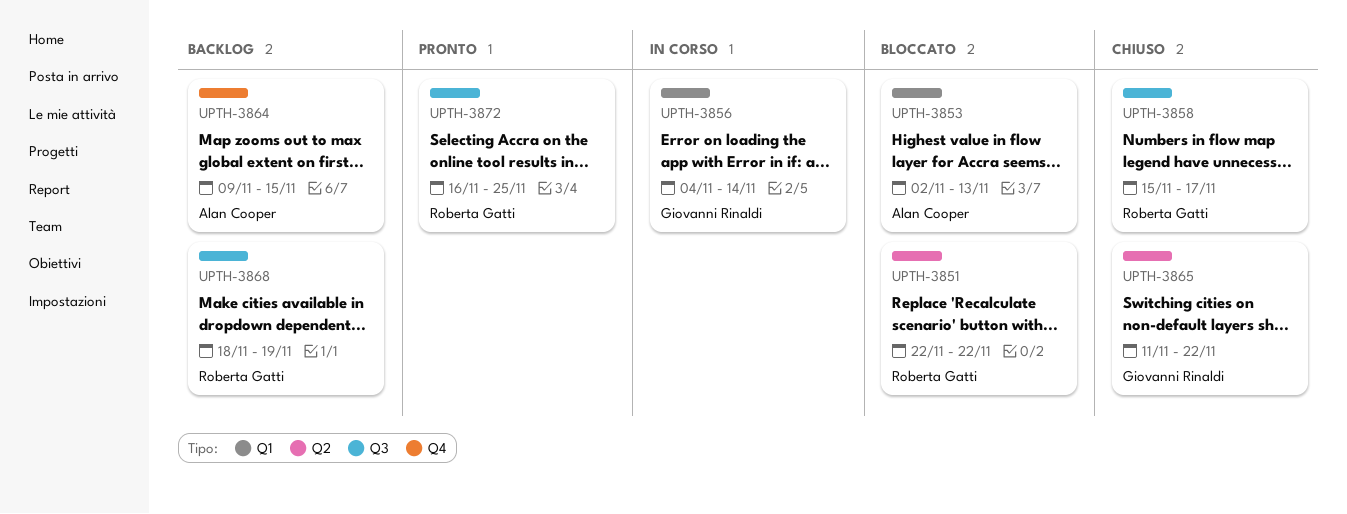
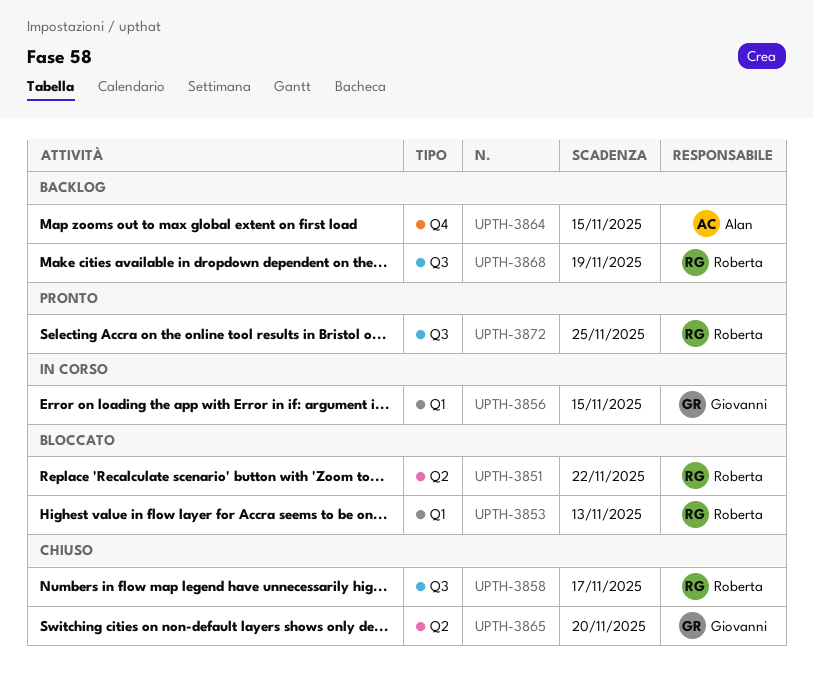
UPTH-3853, owner: Alan Cooper -> Roberta Gatti
UPTH-3856, due: Nov 14 -> Nov 15
UPTH-3865, due: Nov 22 -> Nov 20

